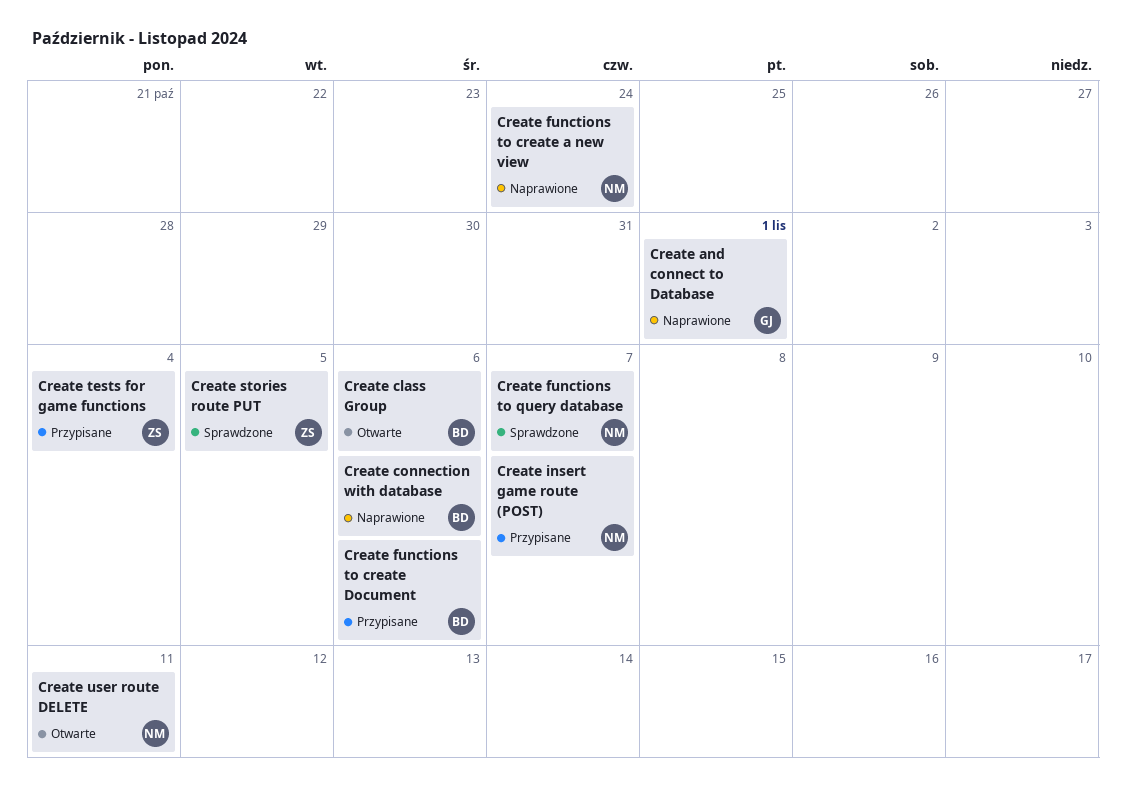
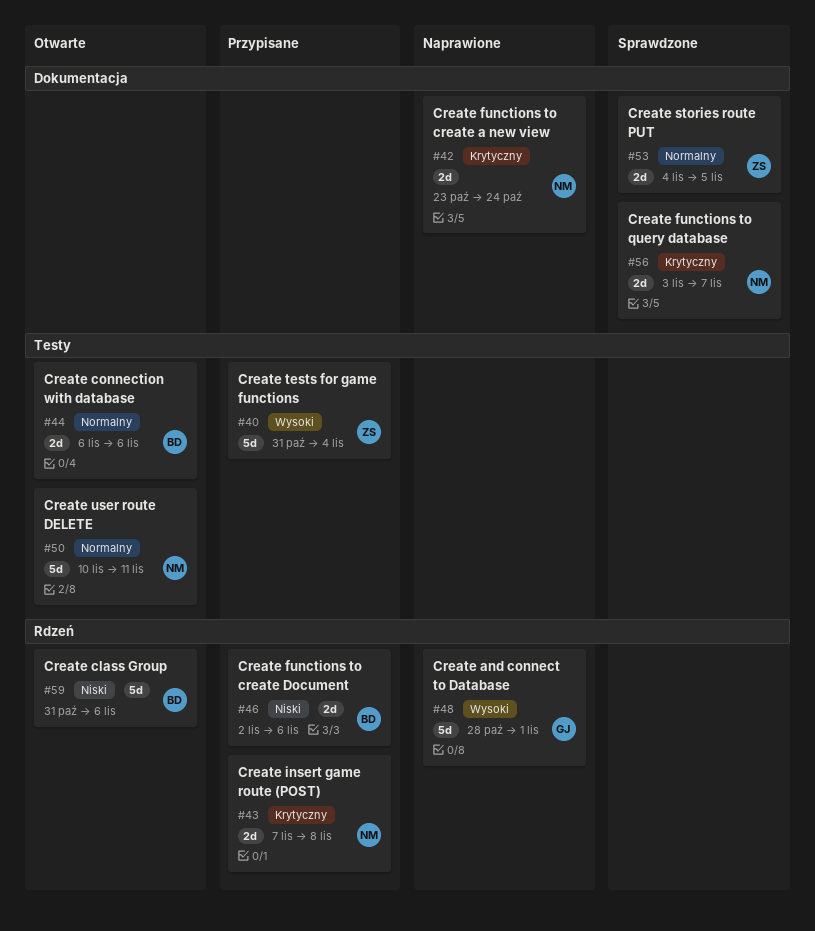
Create connection with database, status: Naprawione -> Otwarte
Create insert game route (POST), due: Nov 7 -> Nov 8

